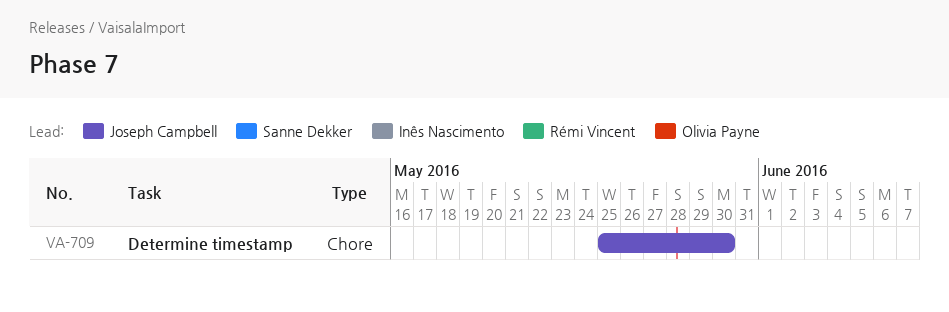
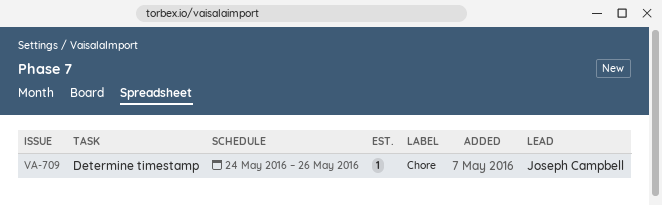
VA-709, start: May 25 -> May 24
VA-709, due: May 30 -> May 26

